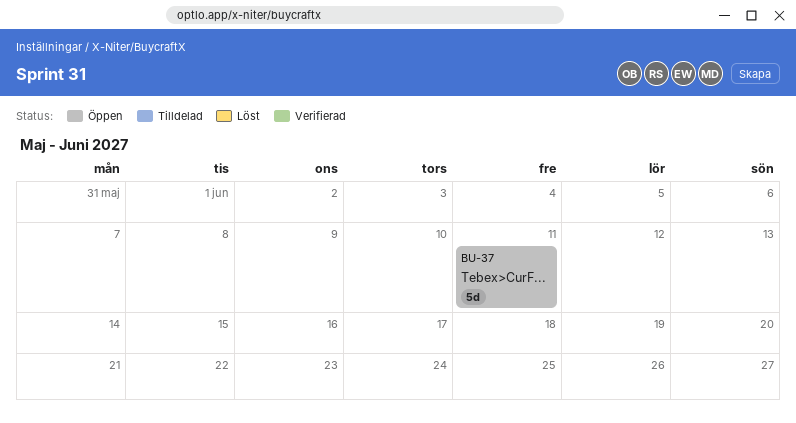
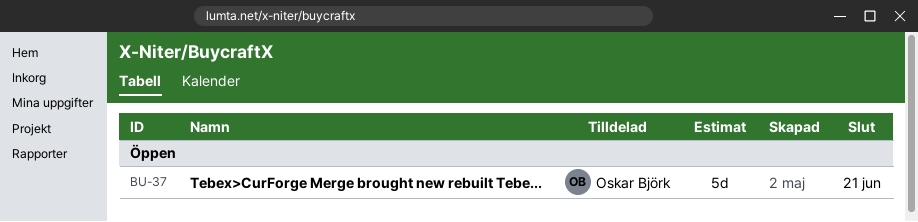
BU-37, due: Jun 11 -> Jun 21

